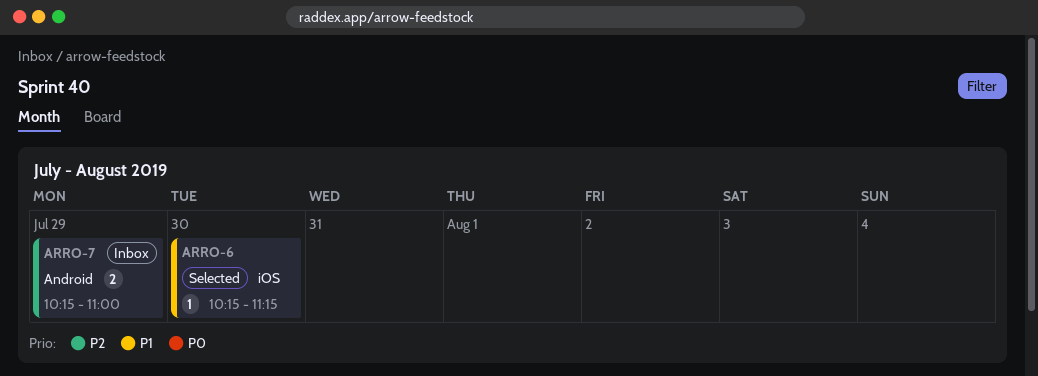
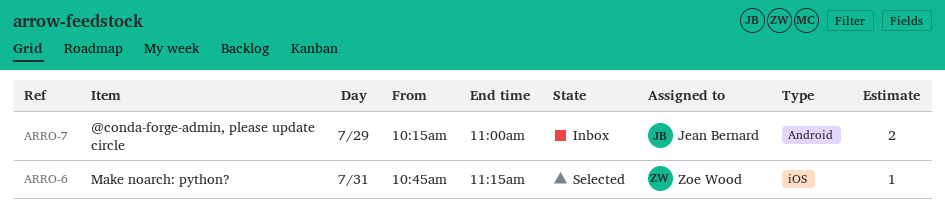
ARRO-6, day: Jul 30 -> Jul 31
ARRO-6, begins: 10:15 -> 10:45

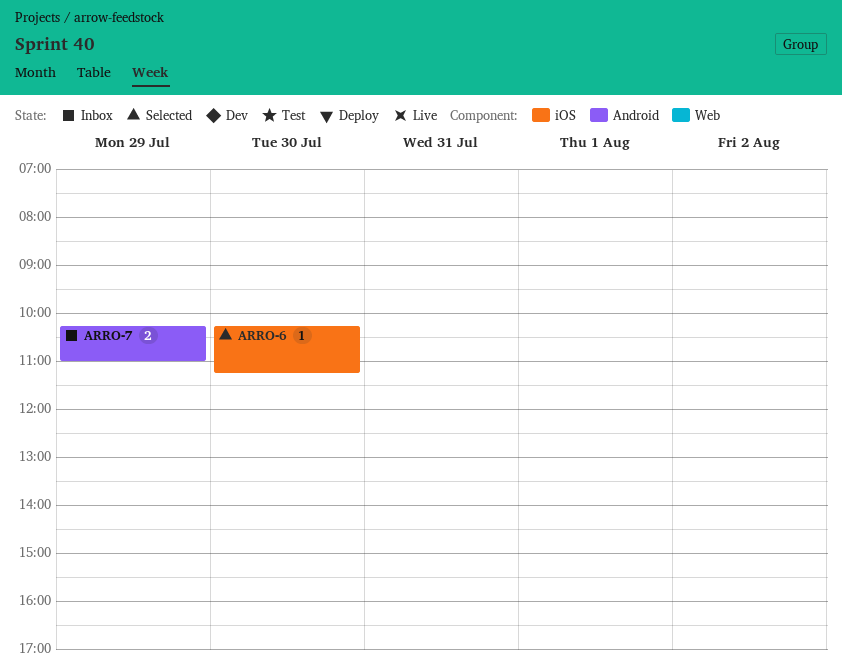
ARRO-6, day: Jul 31 -> Jul 30
ARRO-6, begins: 10:45 -> 10:15

